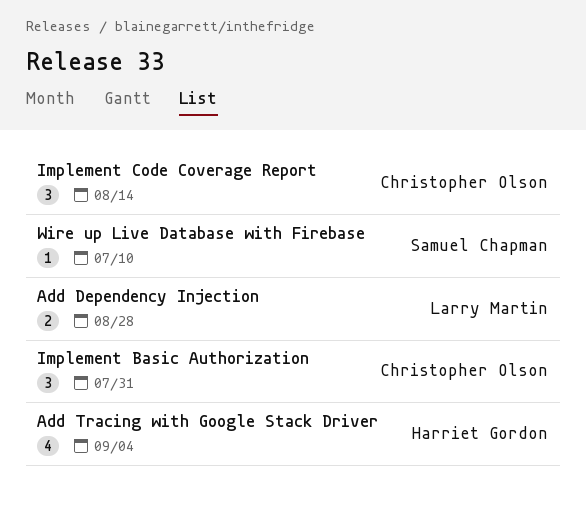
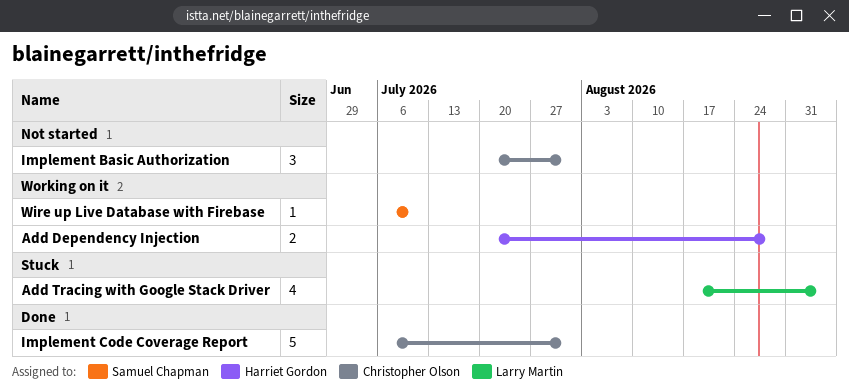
Add Dependency Injection, owner: Larry Martin -> Harriet Gordon
Add Tracing with Google Stack Driver, owner: Harriet Gordon -> Larry Martin
Implement Code Coverage Report, estimate: 3 -> 5
Implement Code Coverage Report, due: Aug 14 -> Jul 31

